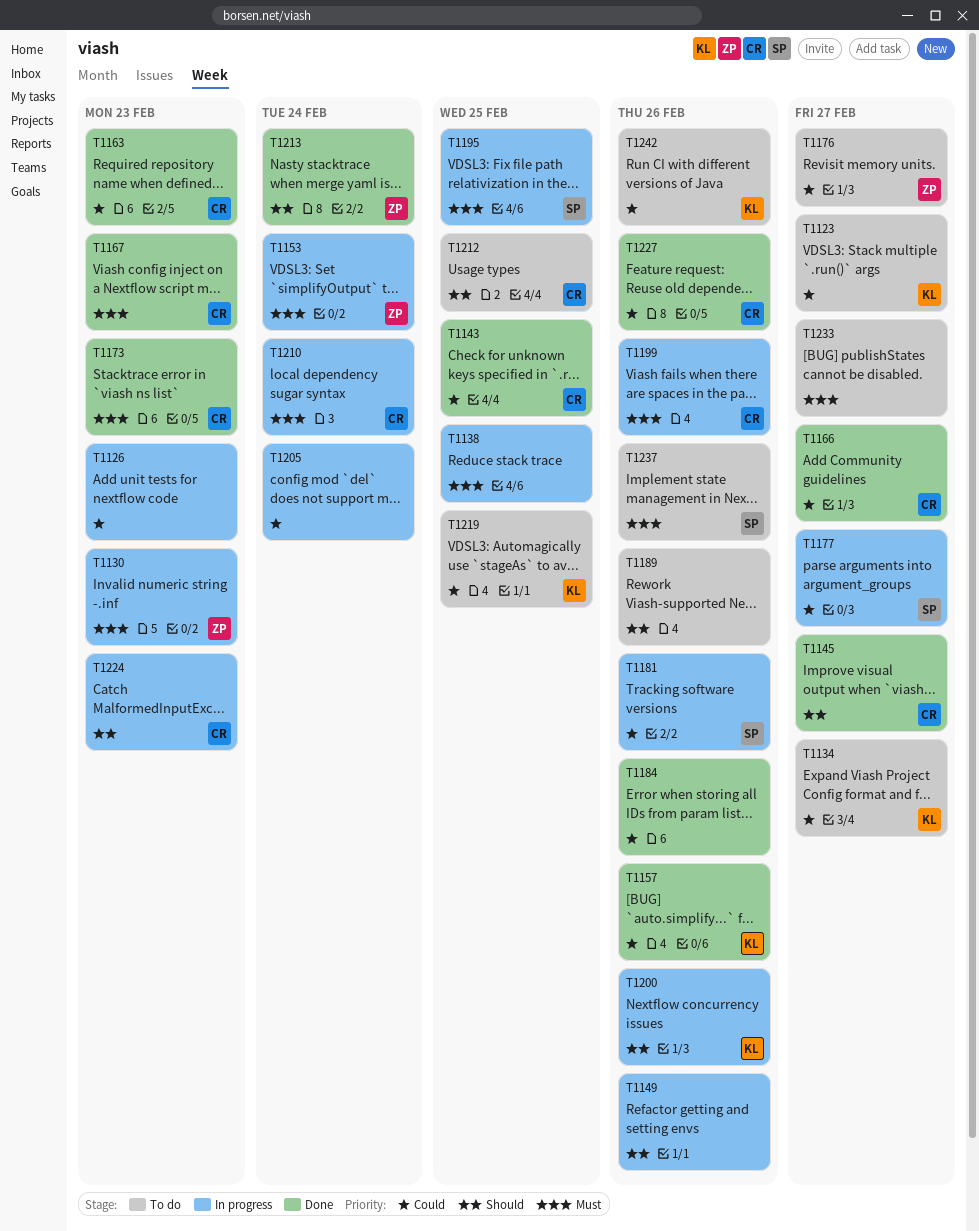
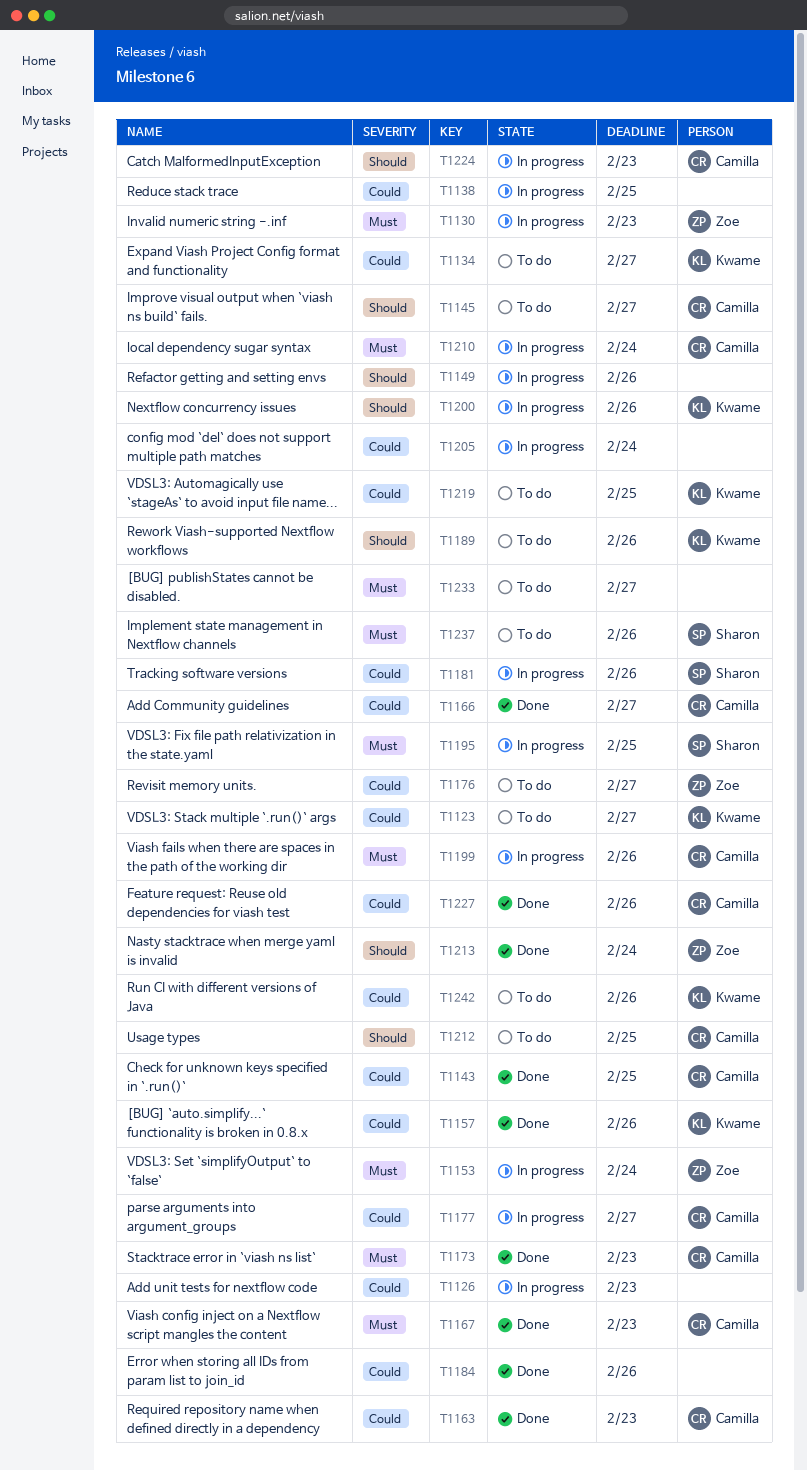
T1138, priority: Must -> Could
T1145, status: Done -> To do
T1177, owner: Sharon -> Camilla
T1189, owner: none -> Kwame

